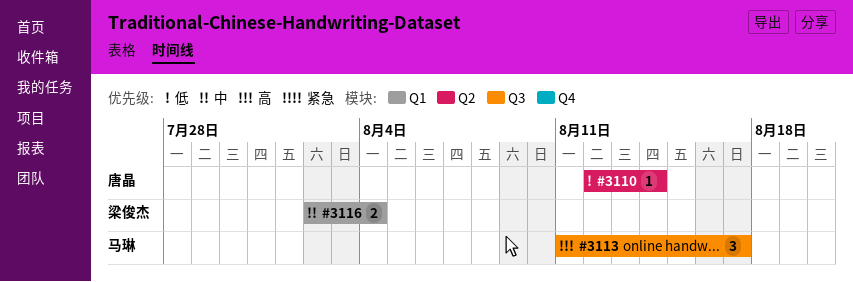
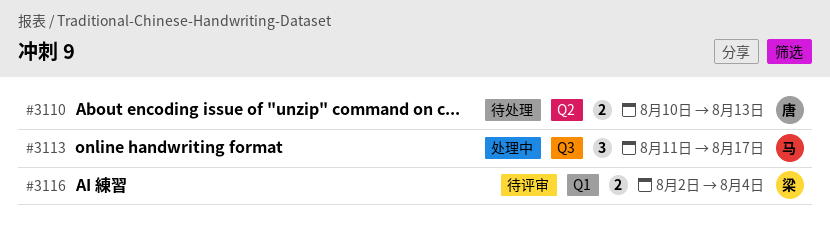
#3110, estimate: 1 -> 2
#3110, start: Aug 12 -> Aug 10
#3110, due: Aug 14 -> Aug 13

